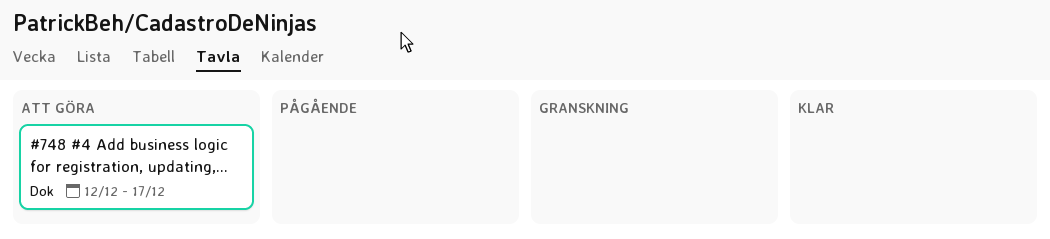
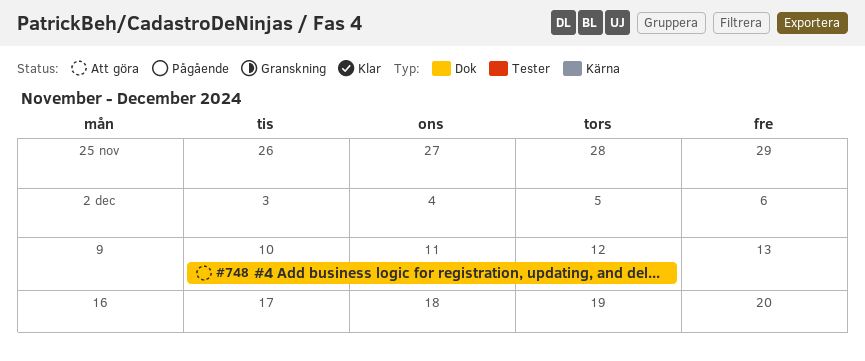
#748, start: Dec 12 -> Dec 10
#748, due: Dec 17 -> Dec 12

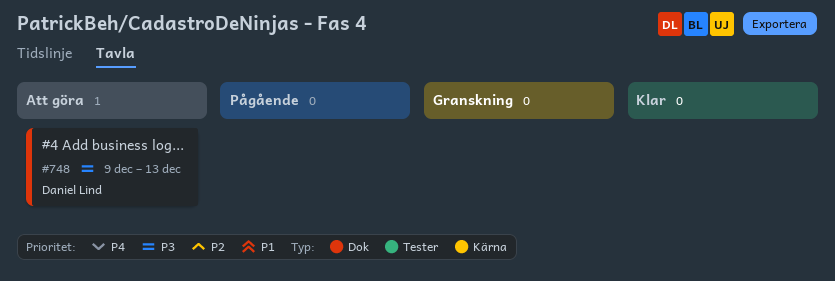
#748, start: Dec 10 -> Dec 9
#748, due: Dec 12 -> Dec 13

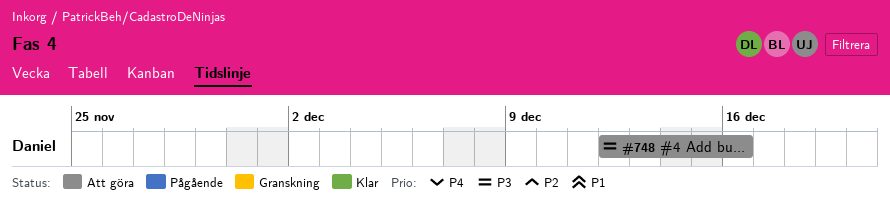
#748, start: Dec 9 -> Dec 12
#748, due: Dec 13 -> Dec 16

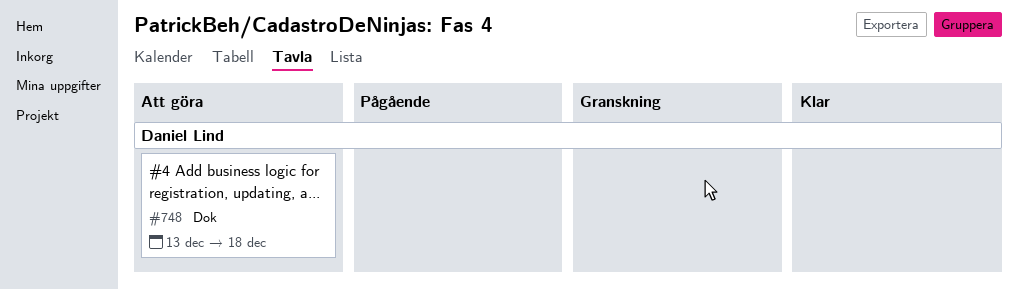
#748, start: Dec 12 -> Dec 13
#748, due: Dec 16 -> Dec 18

